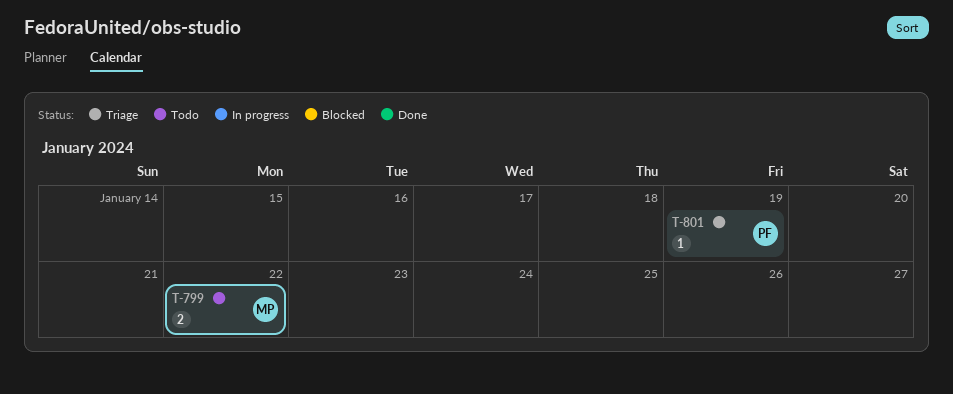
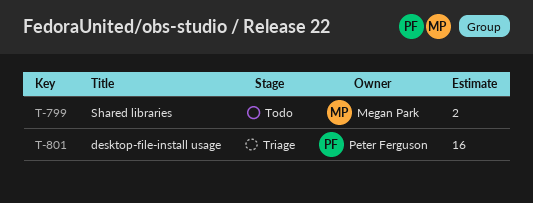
T-801, estimate: 1 -> 16

